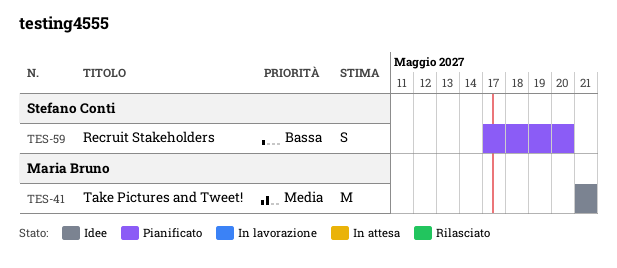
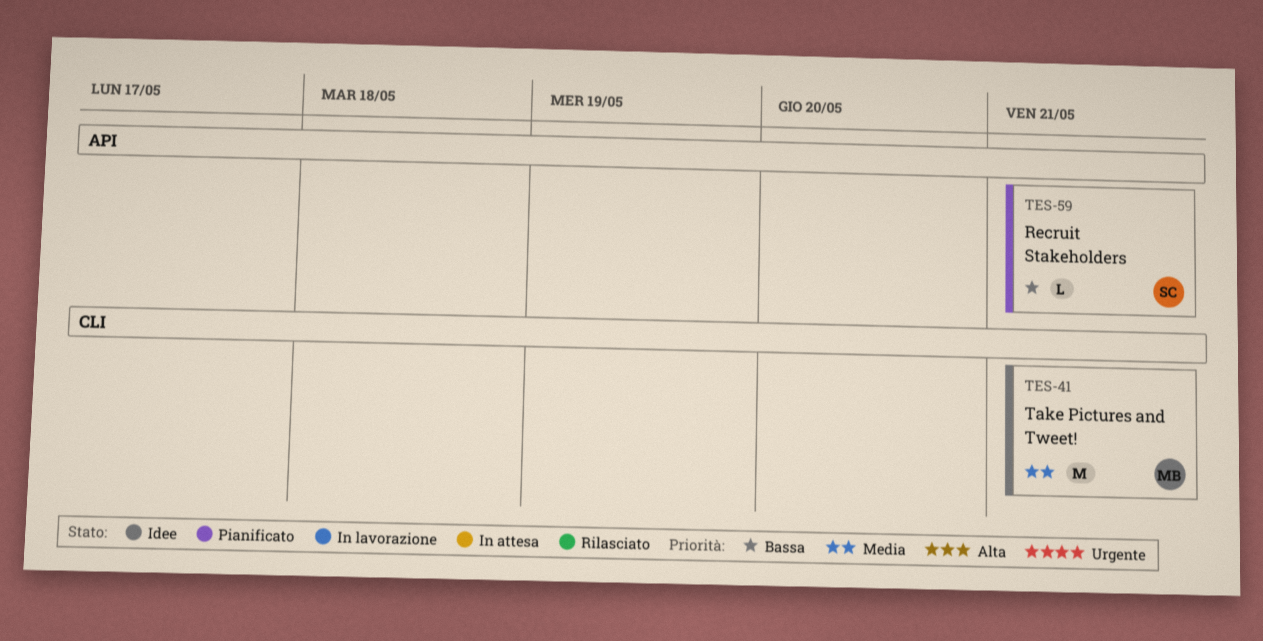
TES-59, estimate: S -> L
TES-59, due: May 20 -> May 21

